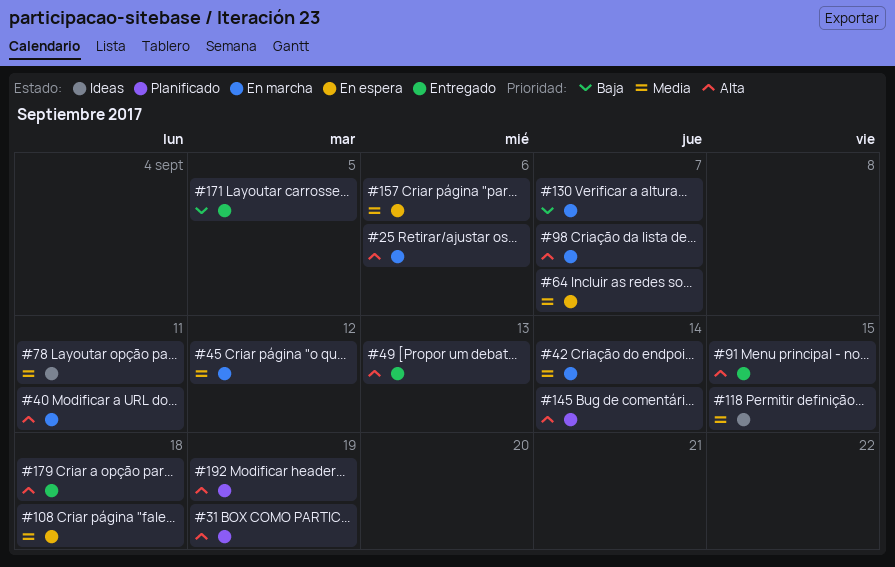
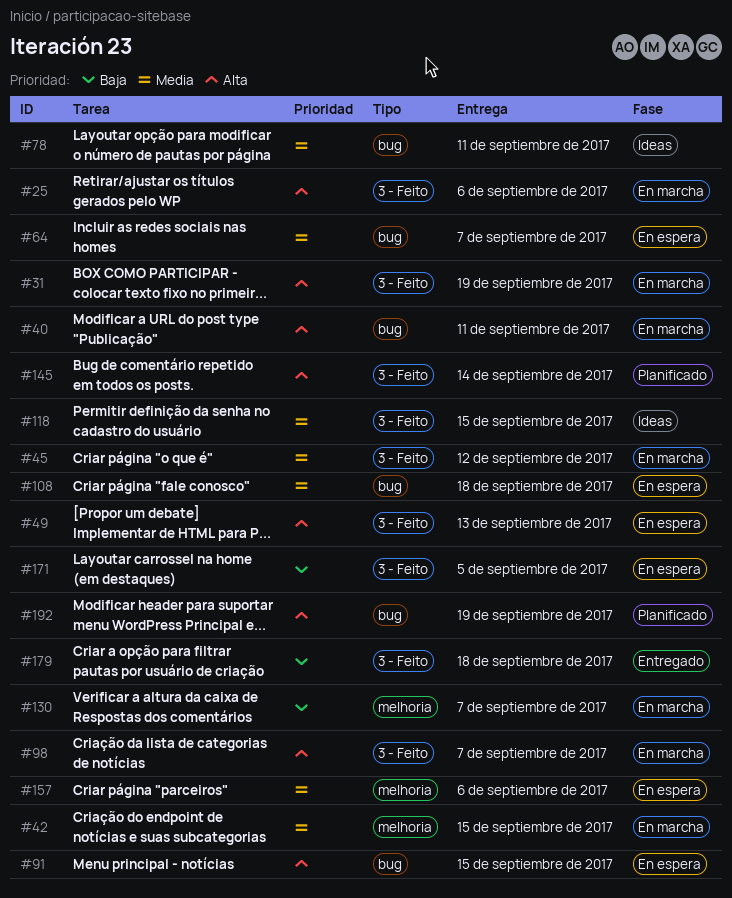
#31, status: Planificado -> En marcha
#42, due: Sep 14 -> Sep 15
#49, status: Entregado -> En espera
#91, status: Entregado -> En espera
#171, status: Entregado -> En espera
#179, priority: Alta -> Baja

